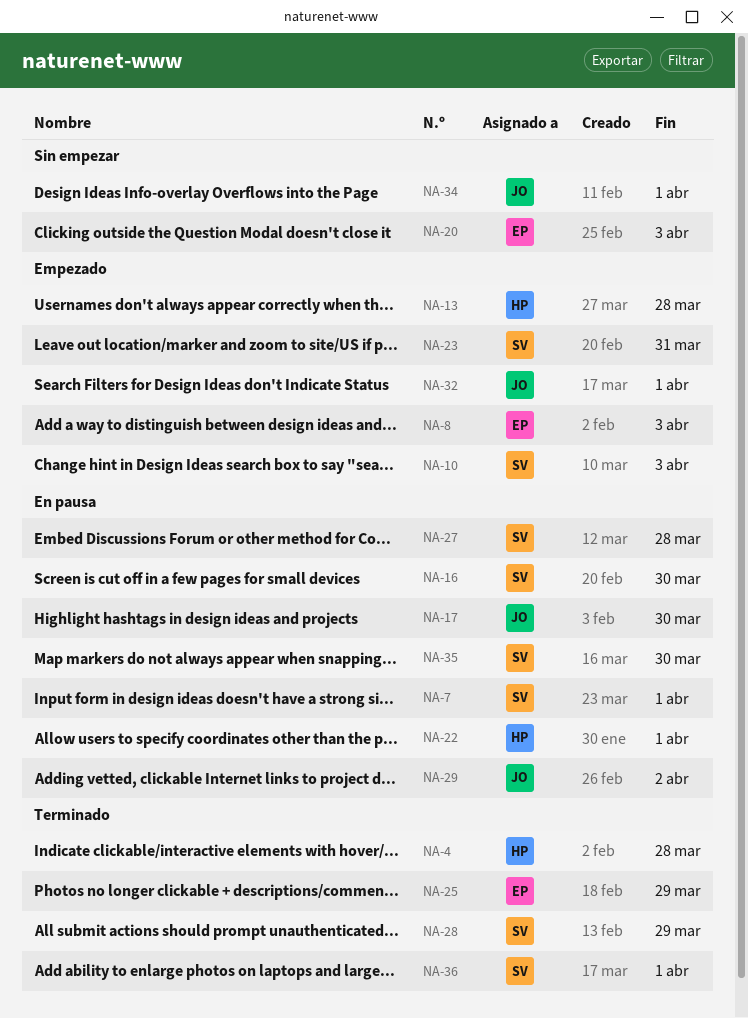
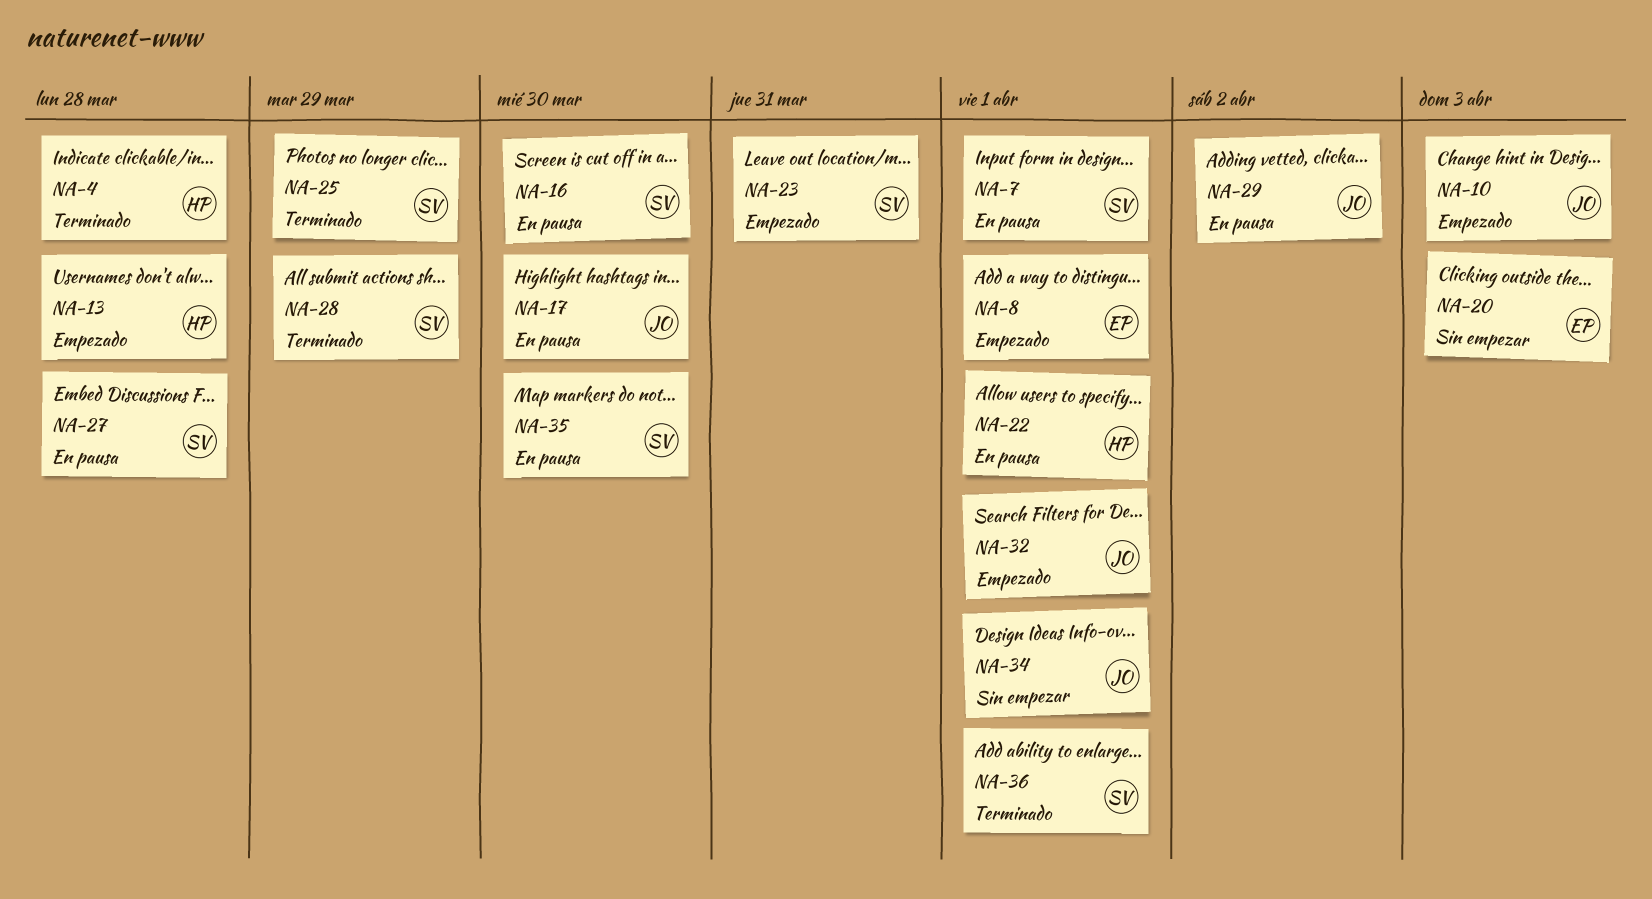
NA-8, due: Apr 3 -> Apr 1
NA-10, owner: SV -> JO
NA-25, owner: EP -> SV

